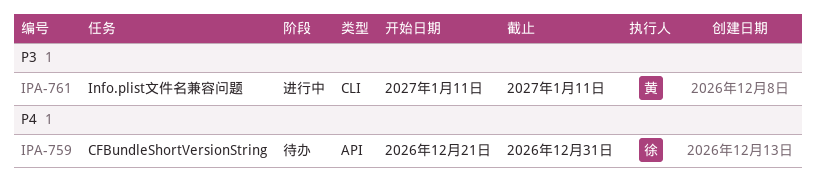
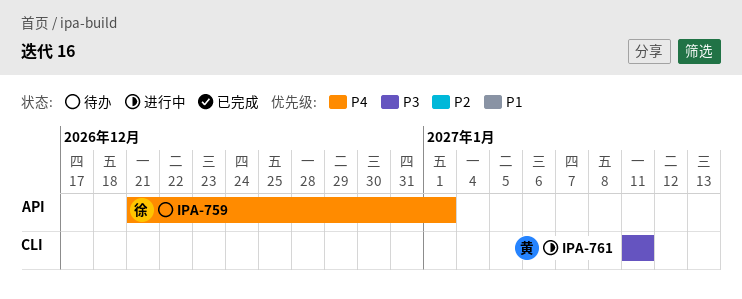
IPA-759, due: Dec 31 -> Jan 1

